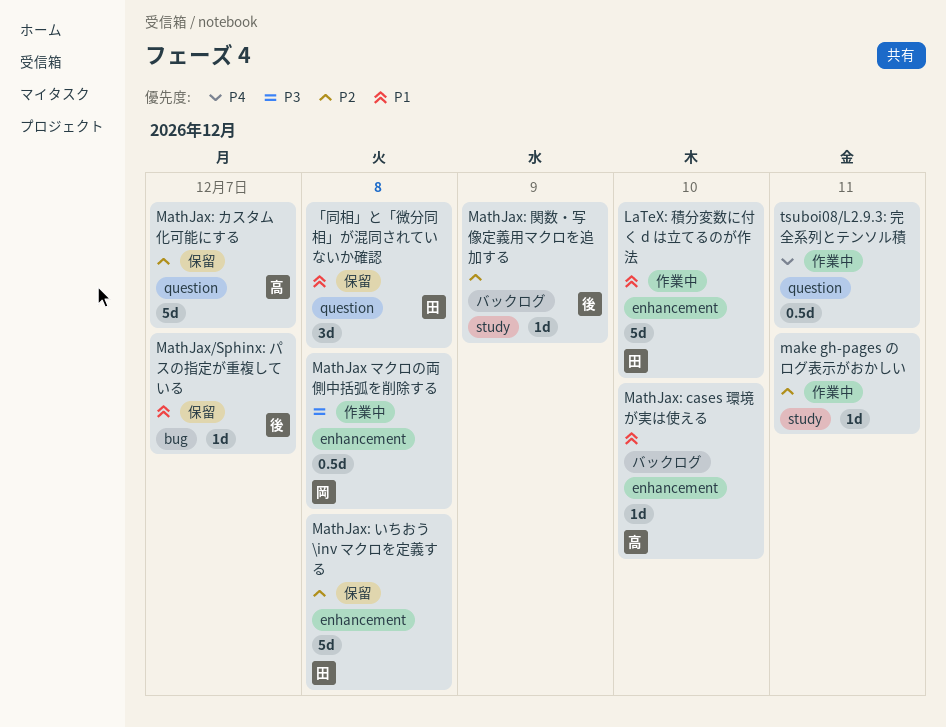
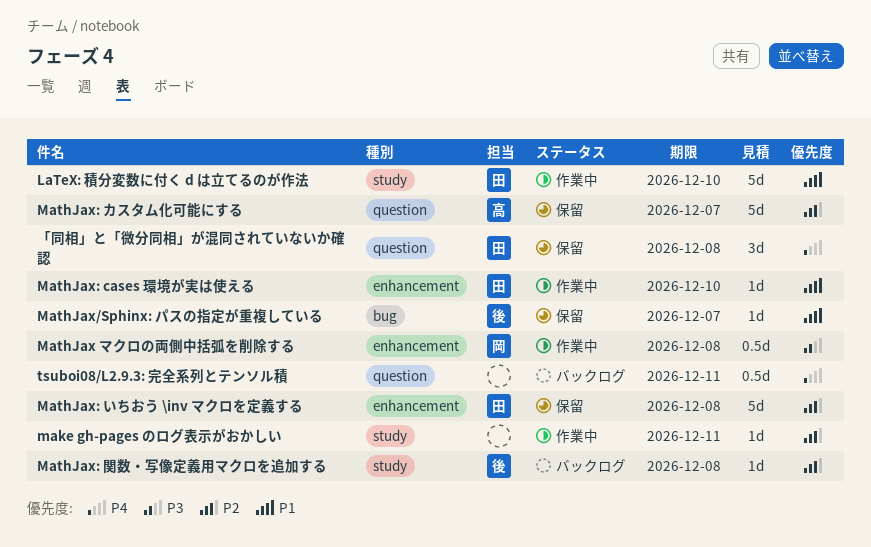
LaTeX: 積分変数に付く d は立てるのが作法, label: enhancement -> study
MathJax: cases 環境が実は使える, status: バックログ -> 作業中
MathJax: cases 環境が実は使える, owner: 高 -> 田
MathJax: 関数・写像定義用マクロを追加する, due: Dec 9 -> Dec 8
tsuboi08/L2.9.3: 完全系列とテンソル積, status: 作業中 -> バックログ
「同相」と「微分同相」が混同されていないか確認, priority: P1 -> P4

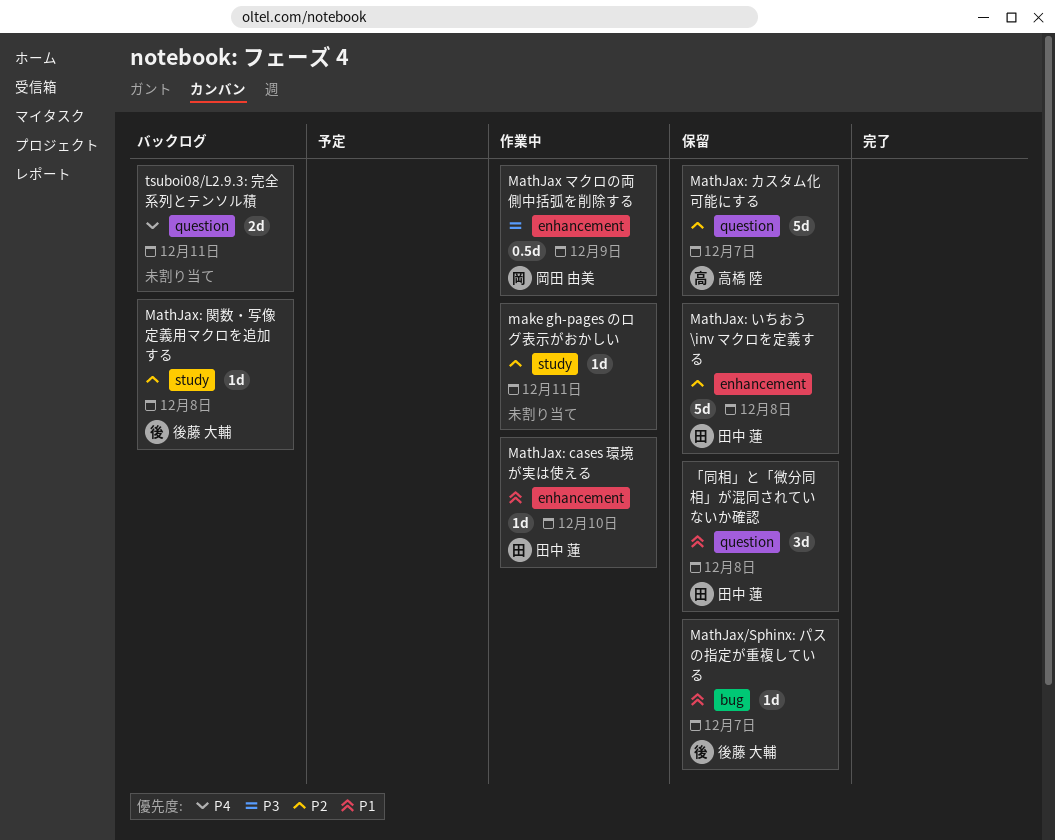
LaTeX: 積分変数に付く d は立てるのが作法: present -> none
MathJax マクロの両側中括弧を削除する, due: Dec 8 -> Dec 9
tsuboi08/L2.9.3: 完全系列とテンソル積, estimate: 0.5d -> 2d
「同相」と「微分同相」が混同されていないか確認, priority: P4 -> P1

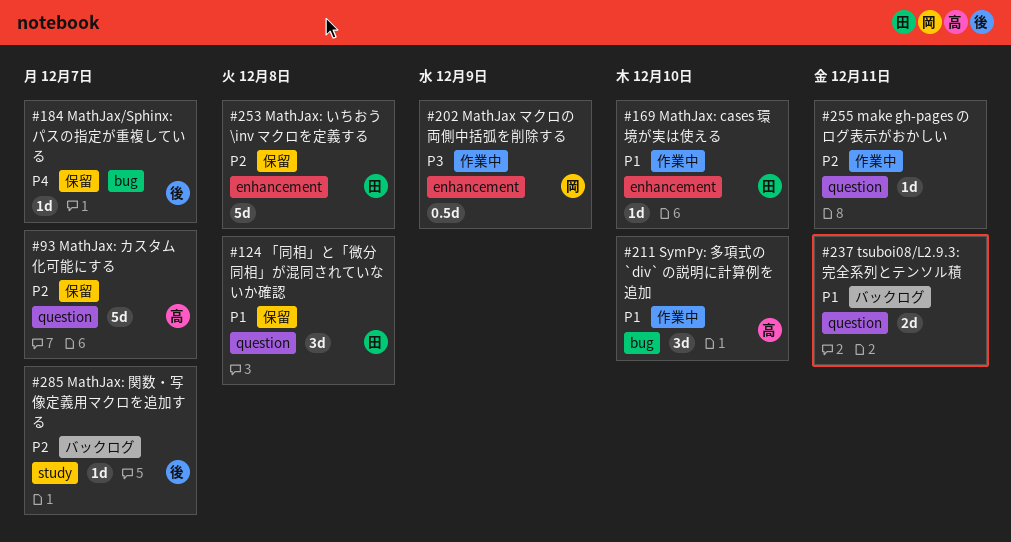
make gh-pages のログ表示がおかしい, label: study -> question
MathJax/Sphinx: パスの指定が重複している, priority: P1 -> P4
MathJax: 関数・写像定義用マクロを追加する, due: Dec 8 -> Dec 7
SymPy: 多項式の `div` の説明に計算例を追加: none -> present
tsuboi08/L2.9.3: 完全系列とテンソル積, priority: P4 -> P1

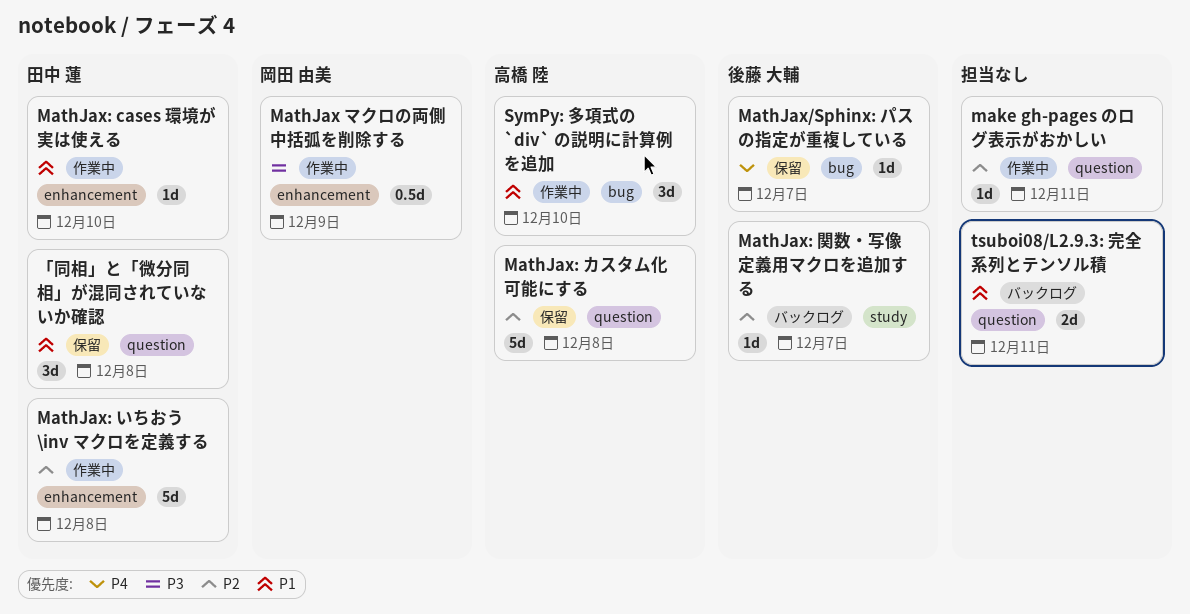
MathJax: いちおう \inv マクロを定義する, status: 保留 -> 作業中
MathJax: カスタム化可能にする, due: Dec 7 -> Dec 8

